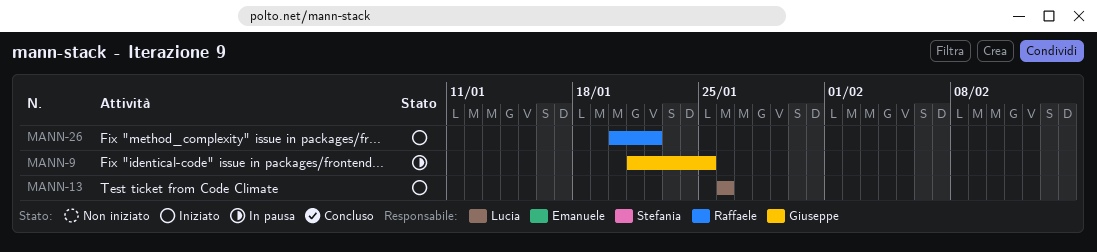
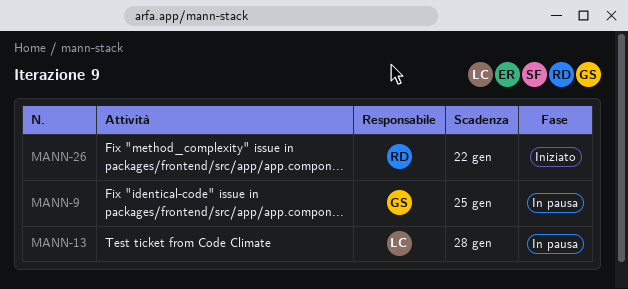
MANN-13, status: Iniziato -> In pausa
MANN-13, due: Jan 26 -> Jan 28

